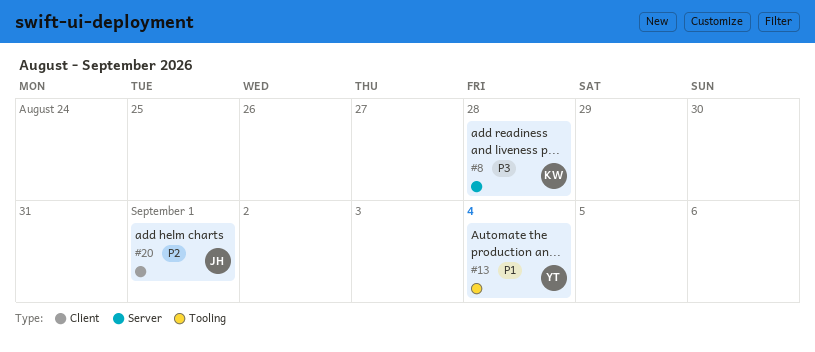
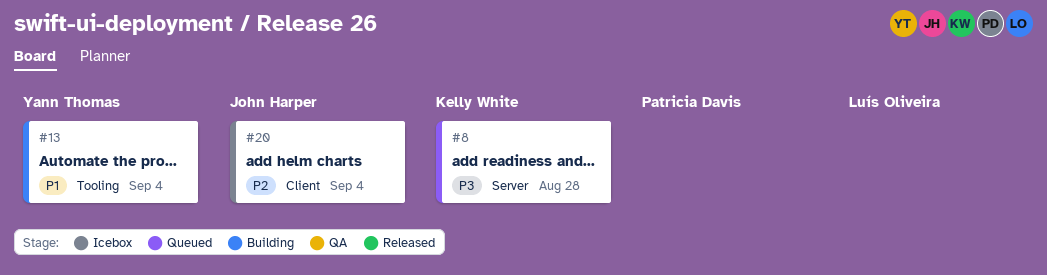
#20, due: Sep 1 -> Sep 4

